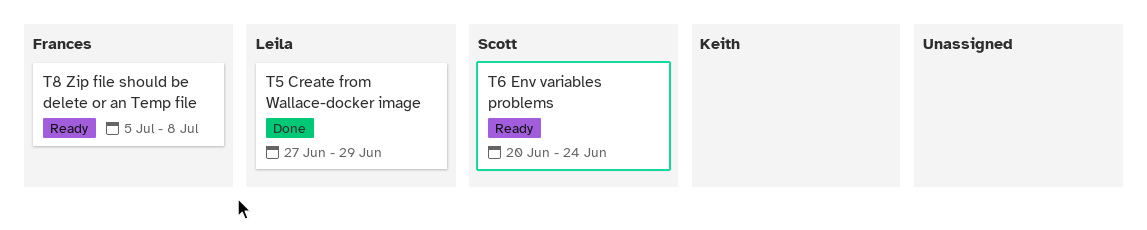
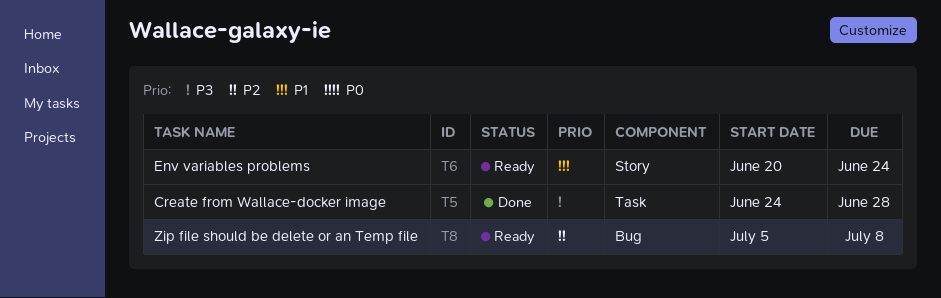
T5, start: Jun 27 -> Jun 24
T5, due: Jun 29 -> Jun 28

